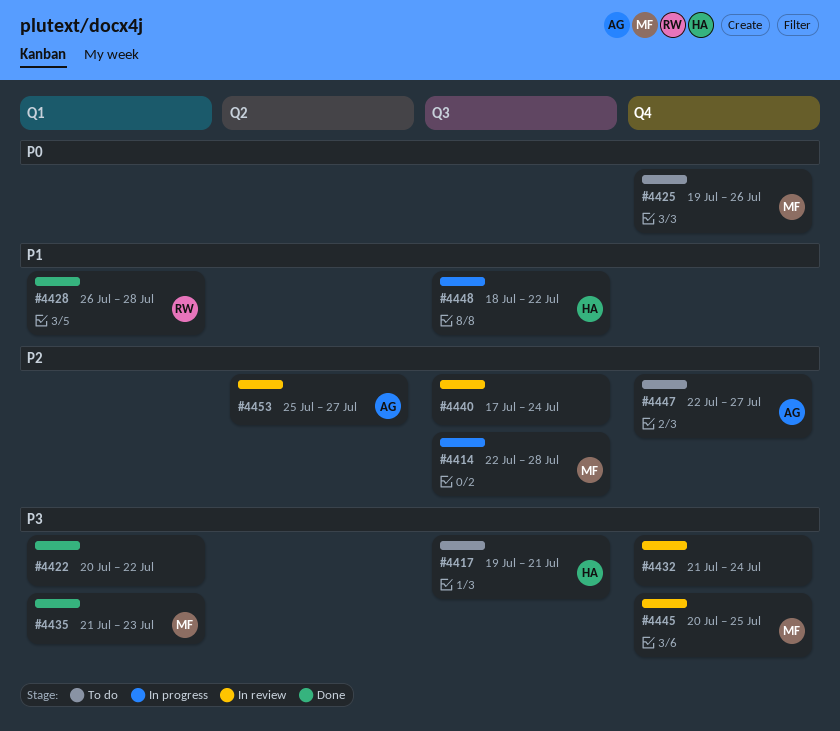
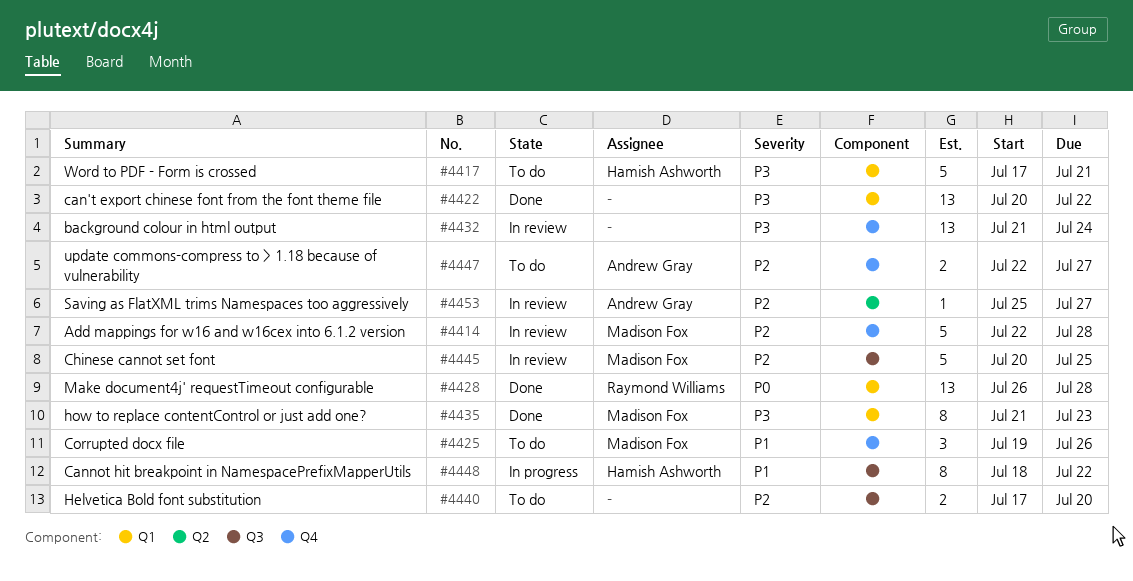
#4414, status: In progress -> In review
#4414, label: Q3 -> Q4
#4417, label: Q3 -> Q1
#4417, start: Jul 19 -> Jul 17
#4425, priority: P0 -> P1
#4428, priority: P1 -> P0
#4440, status: In review -> To do
#4440, due: Jul 24 -> Jul 20
#4445, priority: P3 -> P2
#4445, label: Q4 -> Q3

